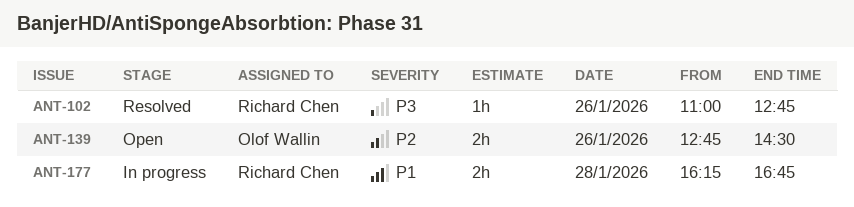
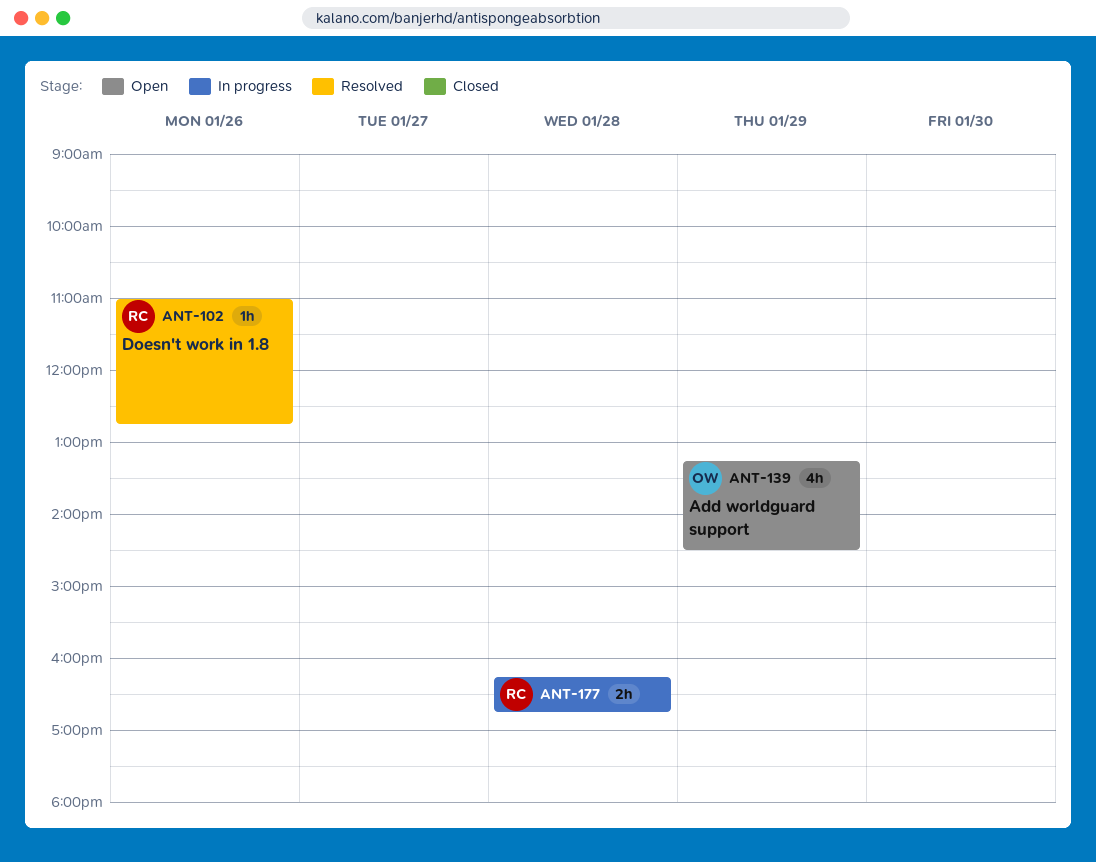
ANT-139, estimate: 2h -> 4h
ANT-139, day: Jan 26 -> Jan 29
ANT-139, begins: 12:45 -> 13:15

